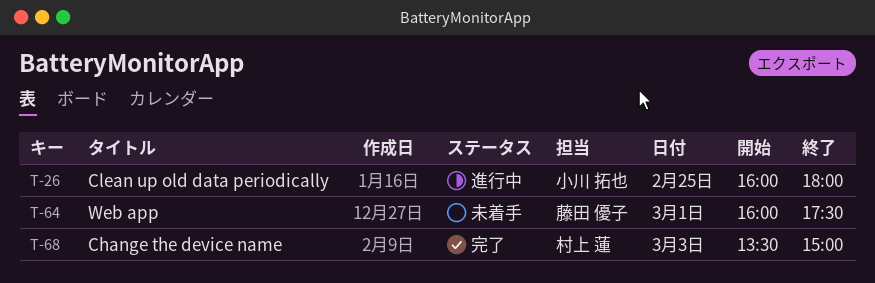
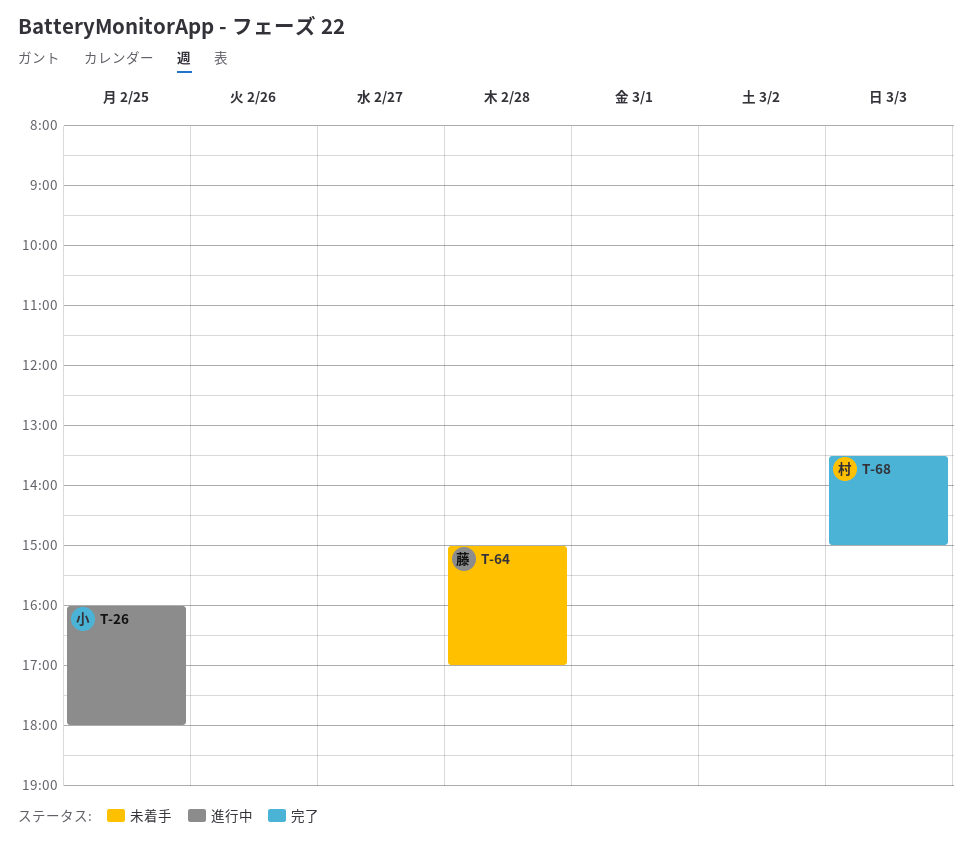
T-64, day: Mar 1 -> Feb 28
T-64, begins: 16:00 -> 15:00
T-64, ends: 17:30 -> 17:00

